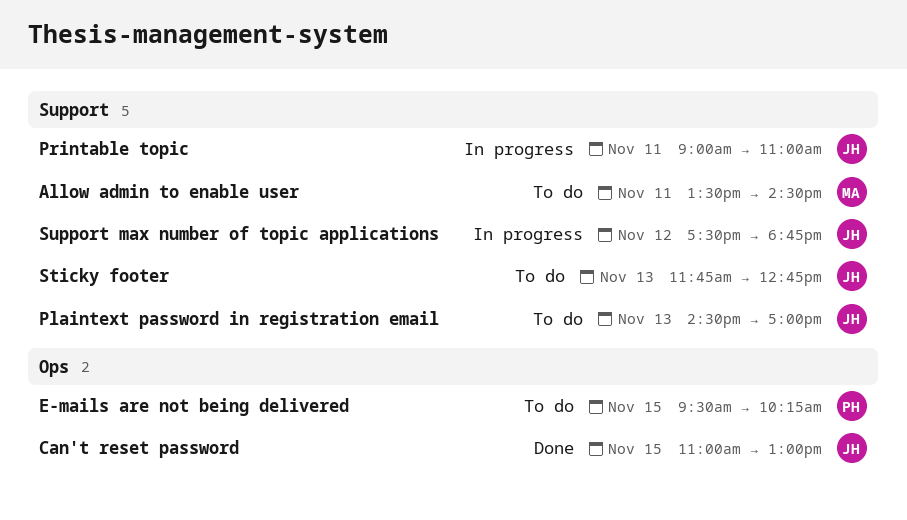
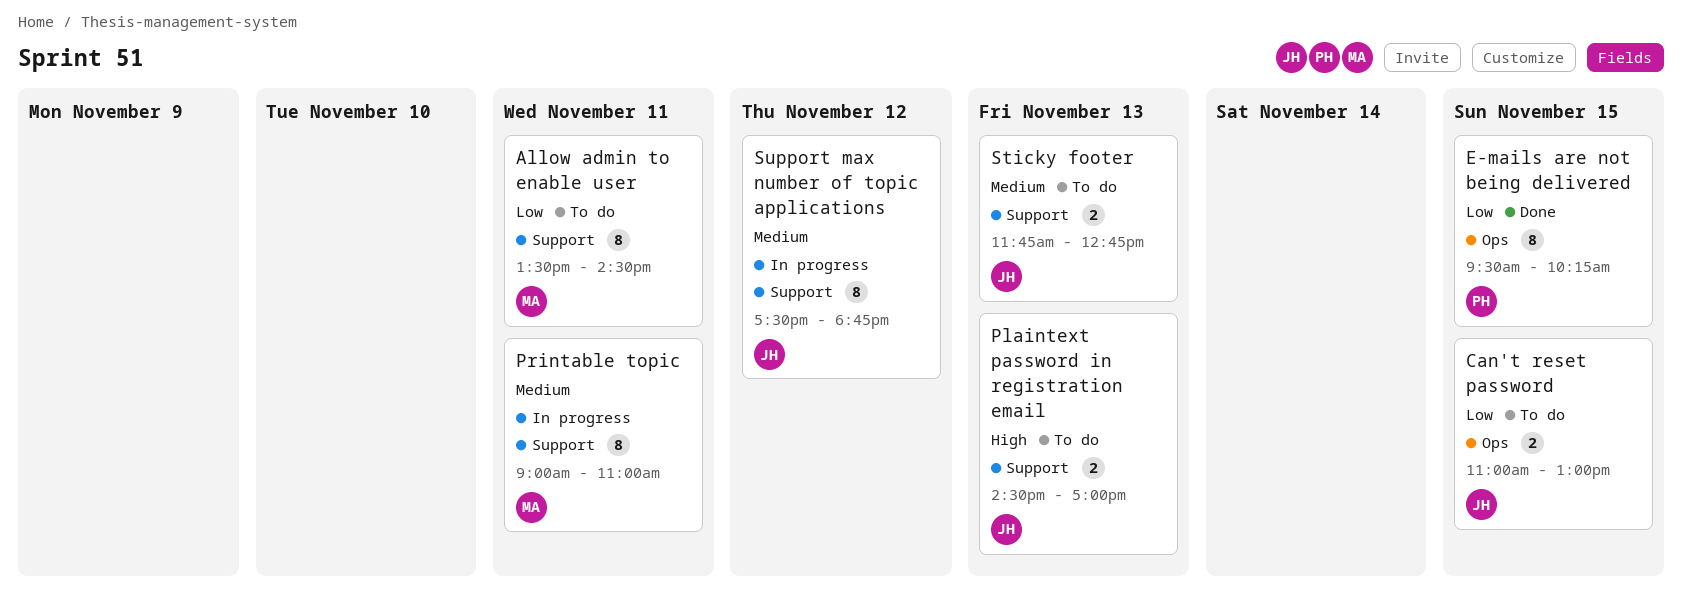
Can't reset password, status: Done -> To do
E-mails are not being delivered, status: To do -> Done
Printable topic, owner: JH -> MA

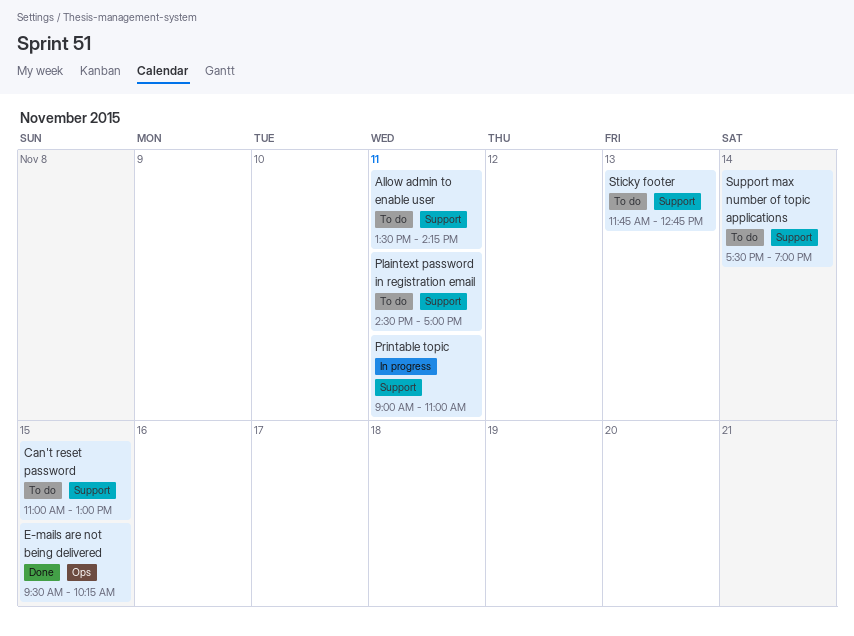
Allow admin to enable user, ends: 14:30 -> 14:15
Can't reset password, label: Ops -> Support
Plaintext password in registration email, day: Nov 13 -> Nov 11
Support max number of topic applications, status: In progress -> To do
Support max number of topic applications, day: Nov 12 -> Nov 14
Support max number of topic applications, ends: 18:45 -> 19:00

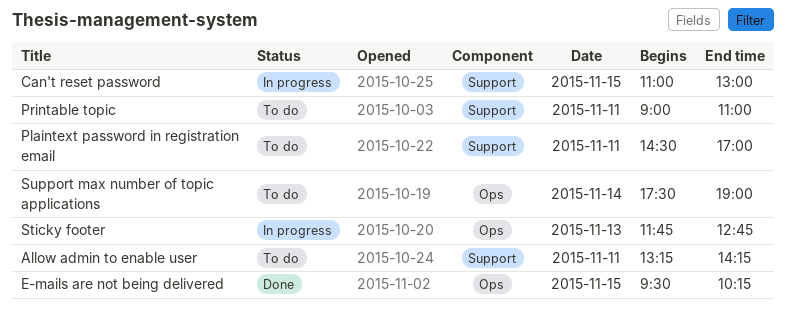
Allow admin to enable user, begins: 13:30 -> 13:15
Can't reset password, status: To do -> In progress
Printable topic, status: In progress -> To do
Sticky footer, status: To do -> In progress
Sticky footer, label: Support -> Ops
Support max number of topic applications, label: Support -> Ops

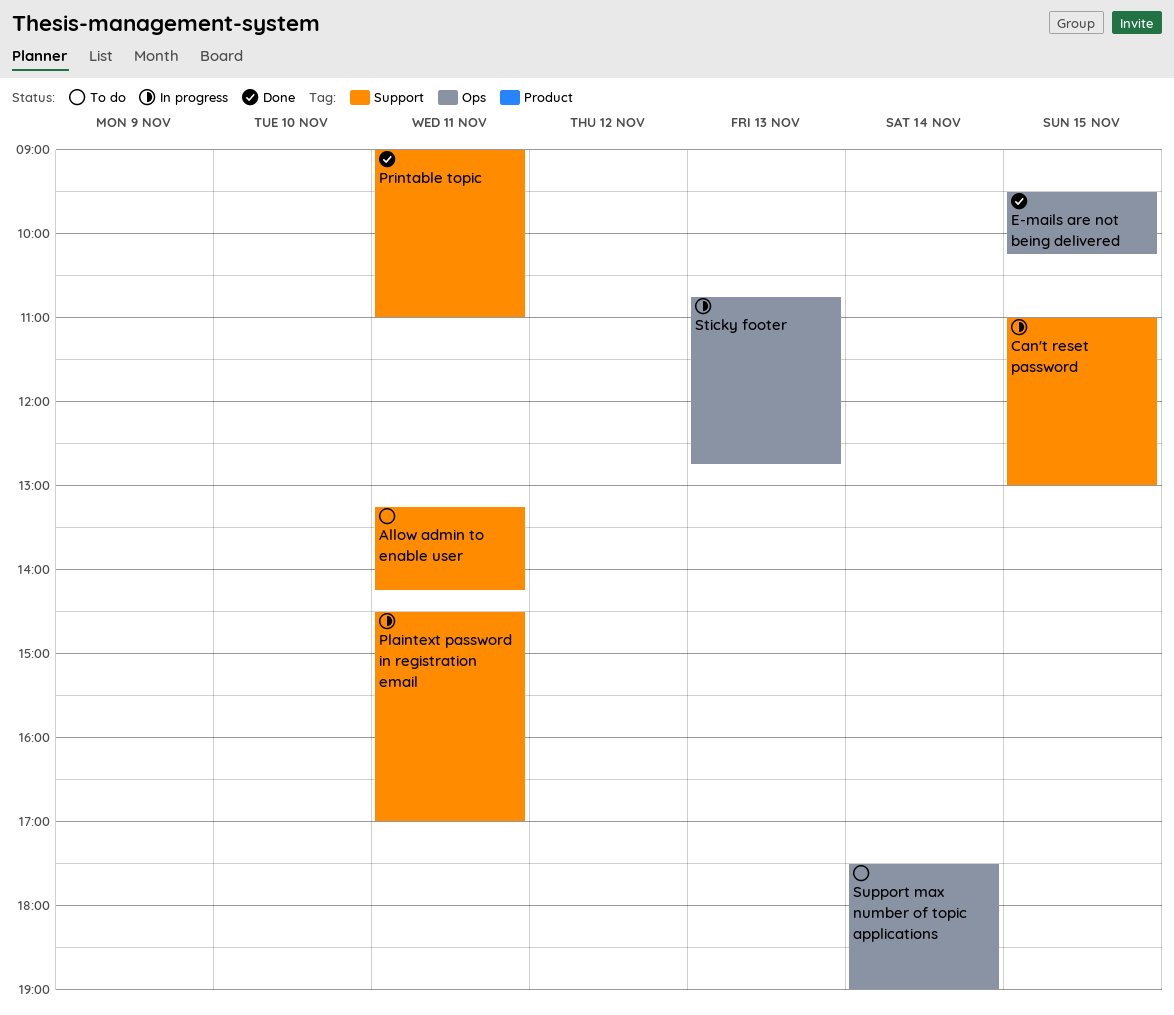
Plaintext password in registration email, status: To do -> In progress
Printable topic, status: To do -> Done
Sticky footer, begins: 11:45 -> 10:45

